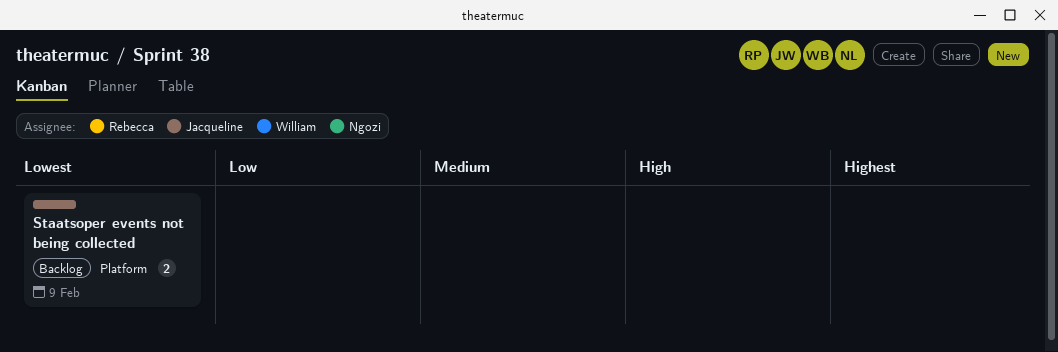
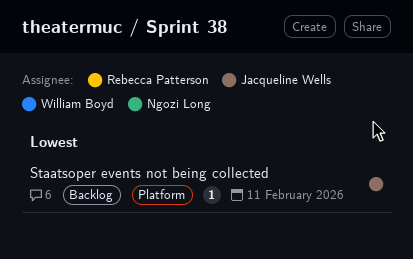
Staatsoper events not being collected, estimate: 2 -> 1
Staatsoper events not being collected, due: Feb 9 -> Feb 11

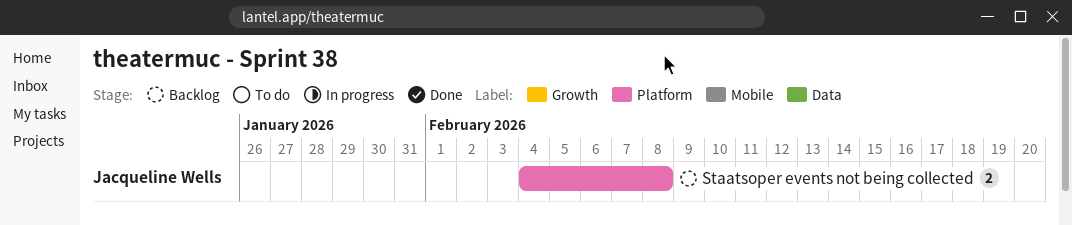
Staatsoper events not being collected, estimate: 1 -> 2
Staatsoper events not being collected, due: Feb 11 -> Feb 8

